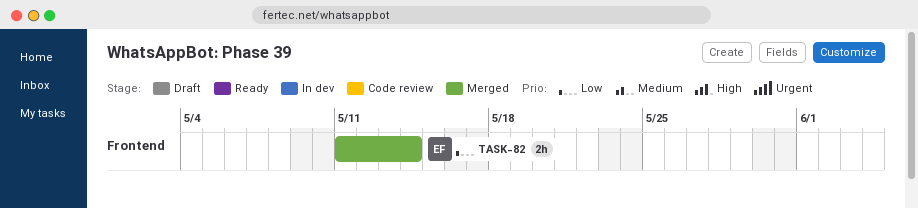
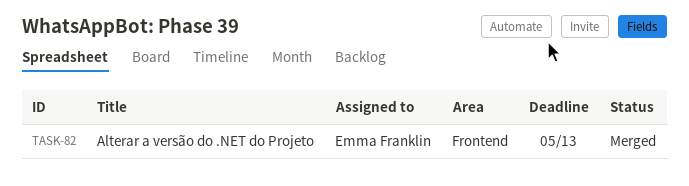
TASK-82, due: May 14 -> May 13

